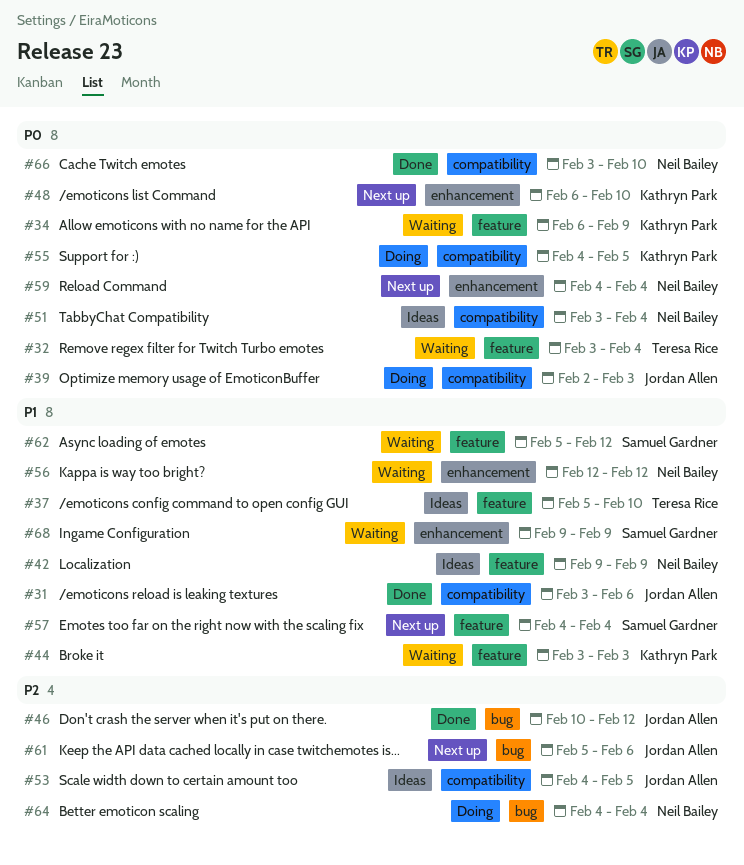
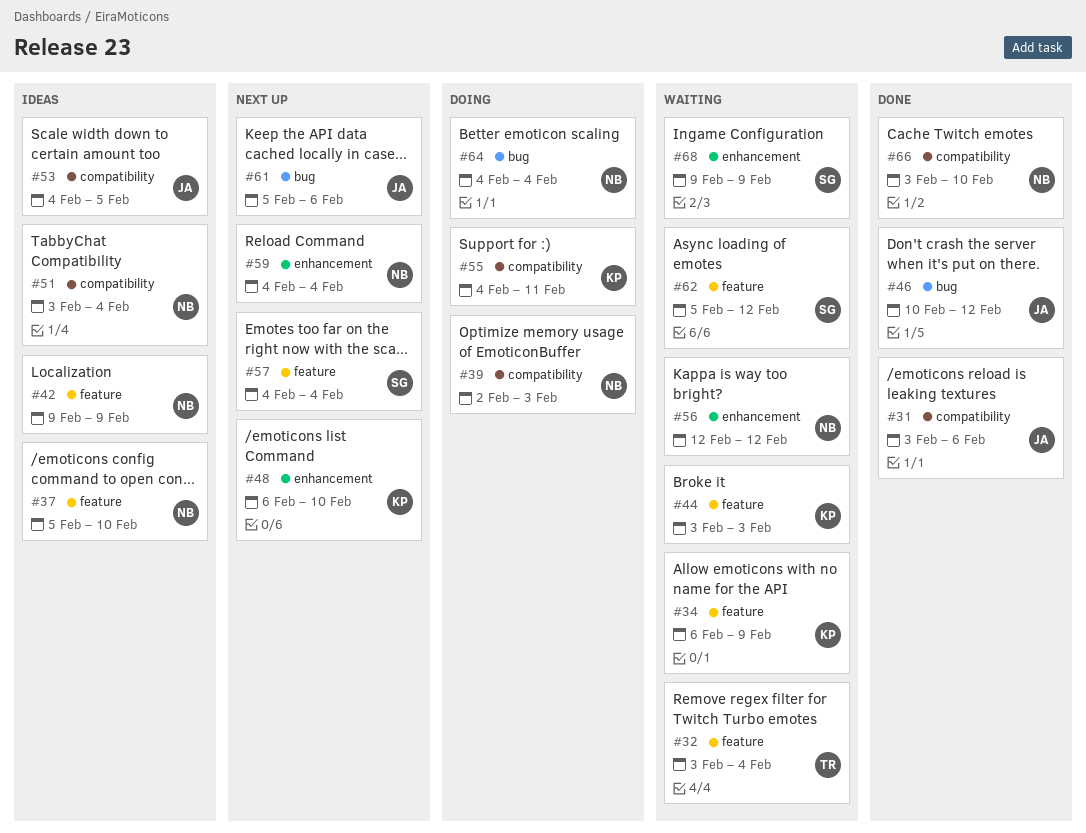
#37, owner: Teresa Rice -> Neil Bailey
#39, owner: Jordan Allen -> Neil Bailey
#55, due: Feb 5 -> Feb 11

